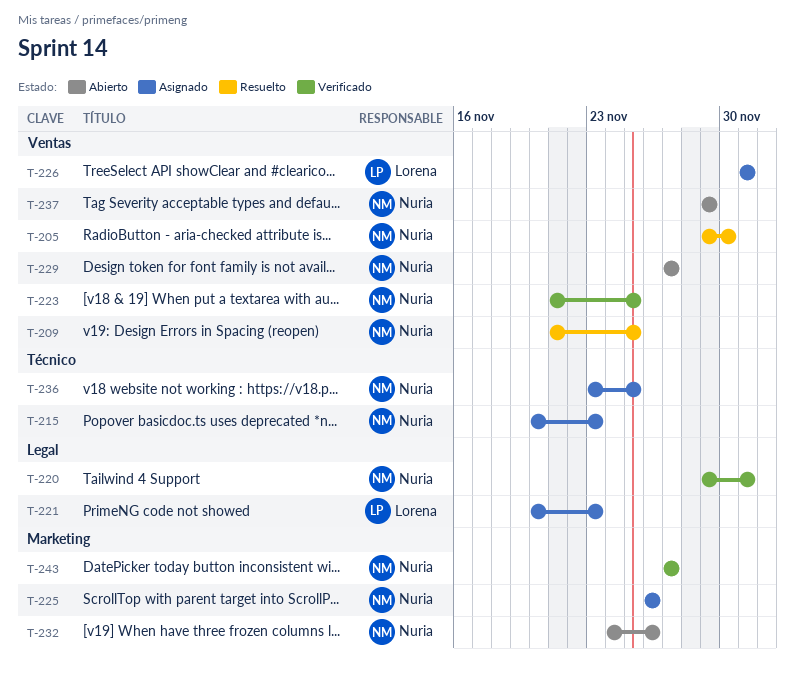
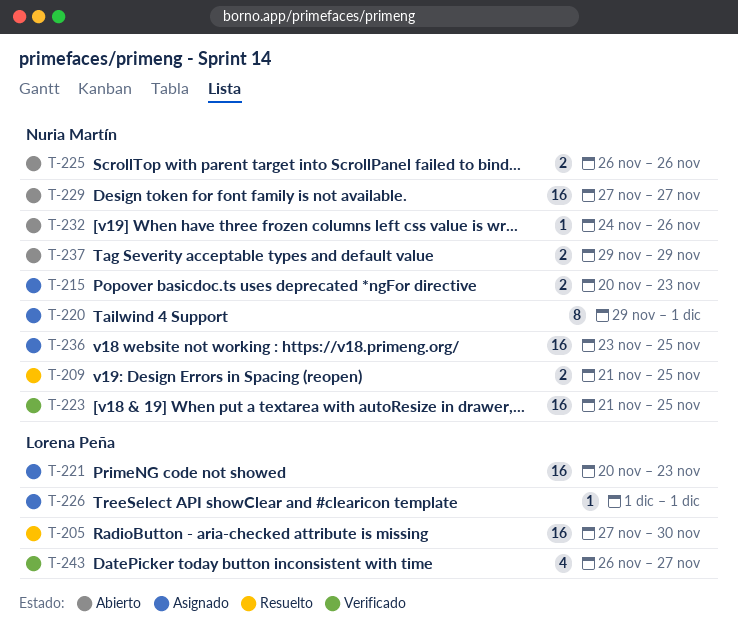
T-205, owner: Nuria Martín -> Lorena Peña
T-205, start: Nov 29 -> Nov 27
T-220, status: Verificado -> Asignado
T-225, status: Asignado -> Abierto
T-243, owner: Nuria Martín -> Lorena Peña
T-243, start: Nov 27 -> Nov 26

